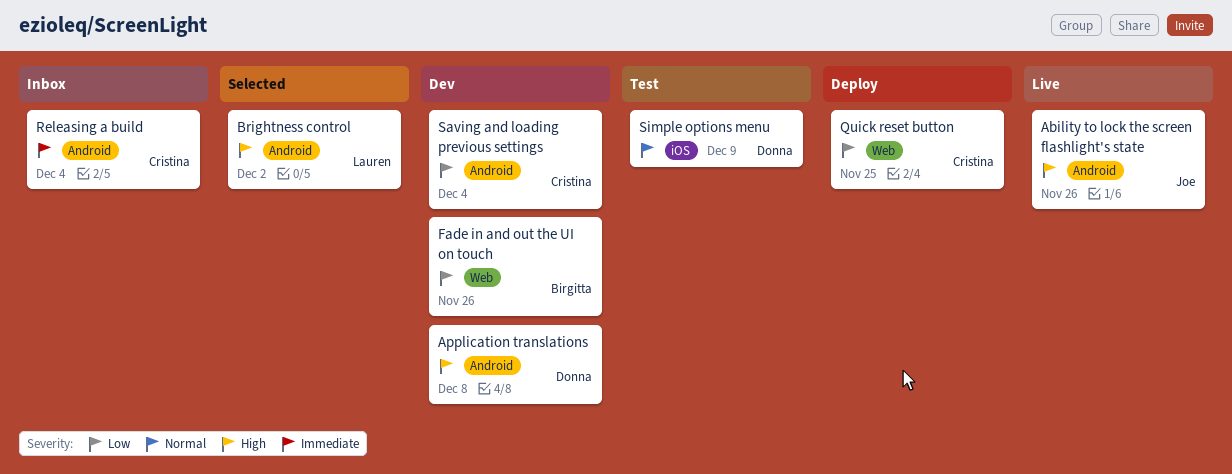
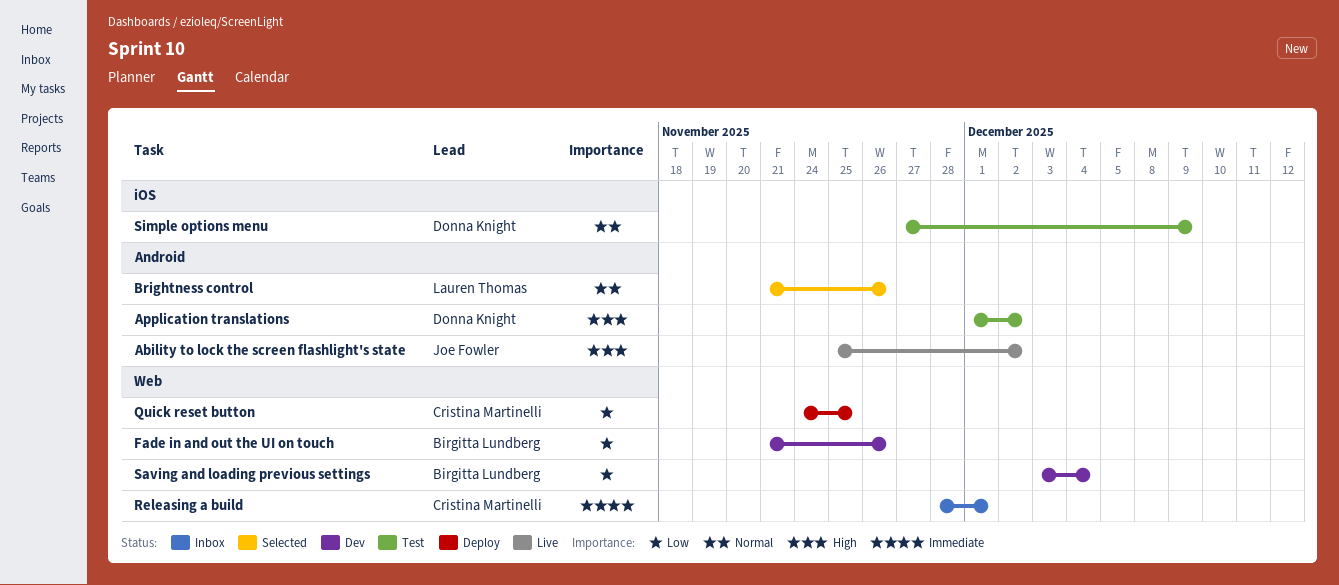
Ability to lock the screen flashlight's state, due: Nov 26 -> Dec 2
Application translations, status: Dev -> Test
Application translations, due: Dec 8 -> Dec 2
Brightness control, priority: High -> Normal
Brightness control, due: Dec 2 -> Nov 26
Releasing a build, label: Android -> Web
Releasing a build, due: Dec 4 -> Dec 1
Saving and loading previous settings, owner: Cristina Martinelli -> Birgitta Lundberg
Saving and loading previous settings, label: Android -> Web

